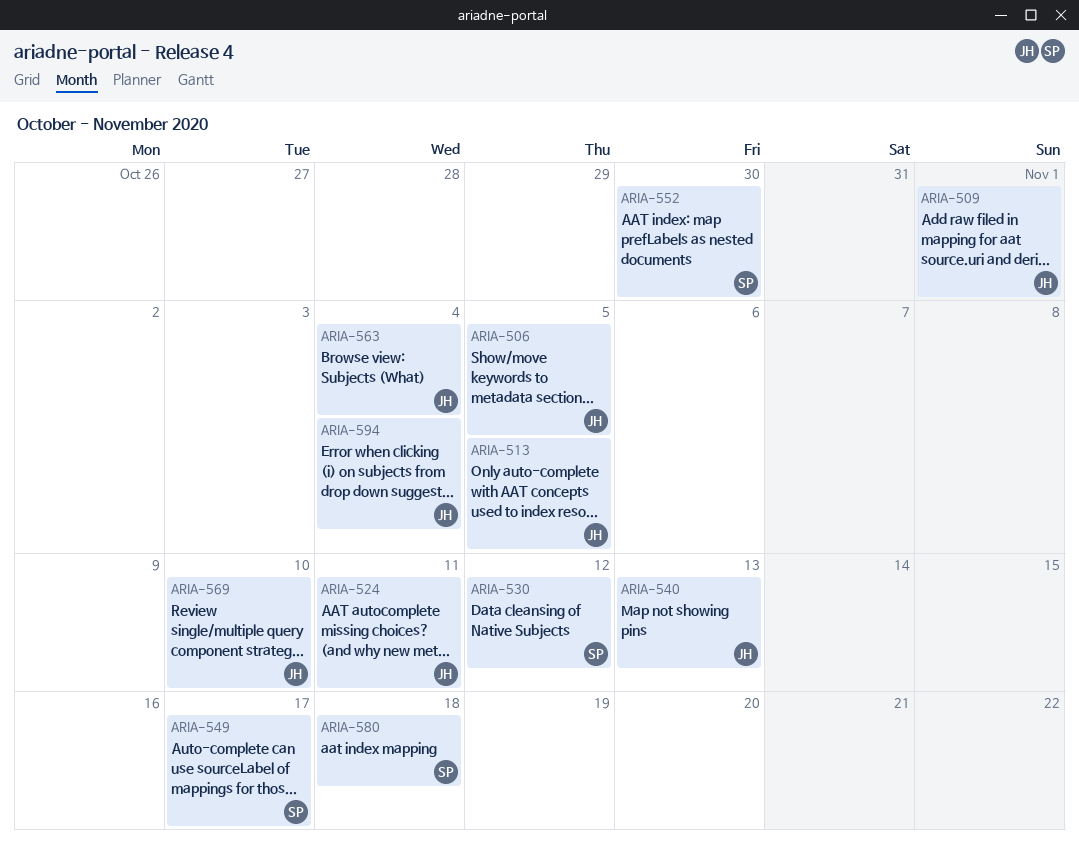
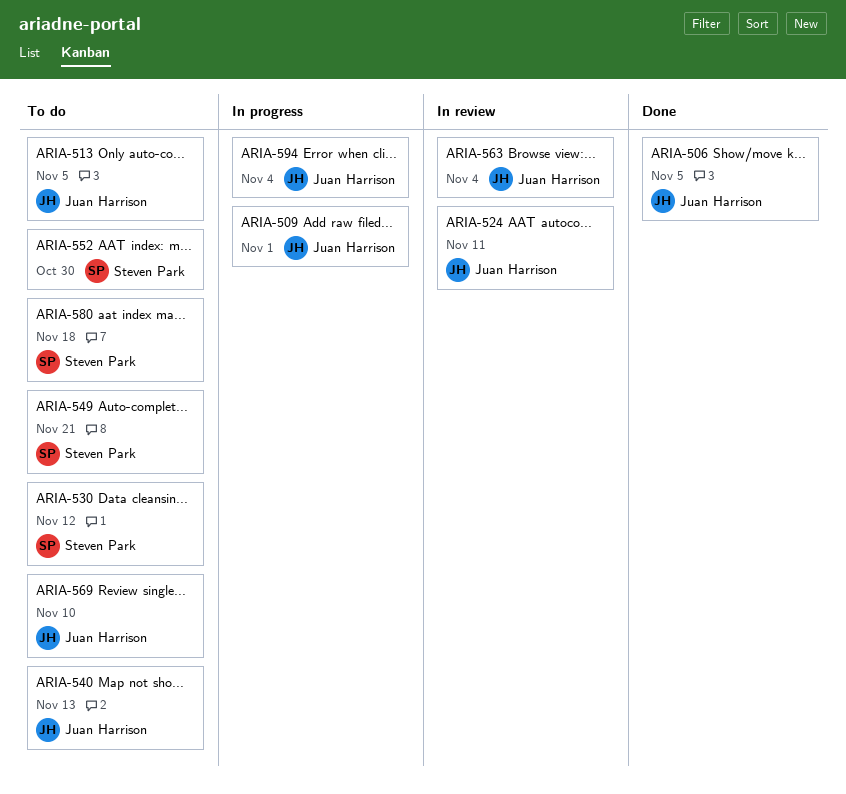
ARIA-549, due: Nov 17 -> Nov 21

